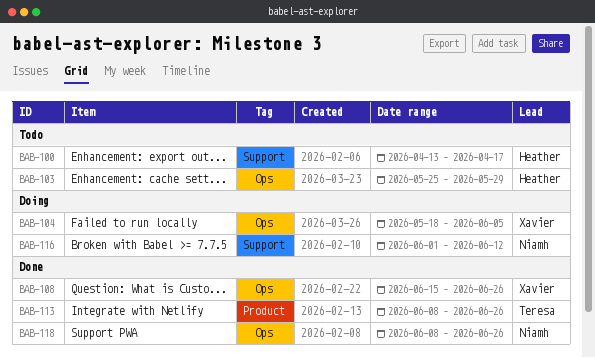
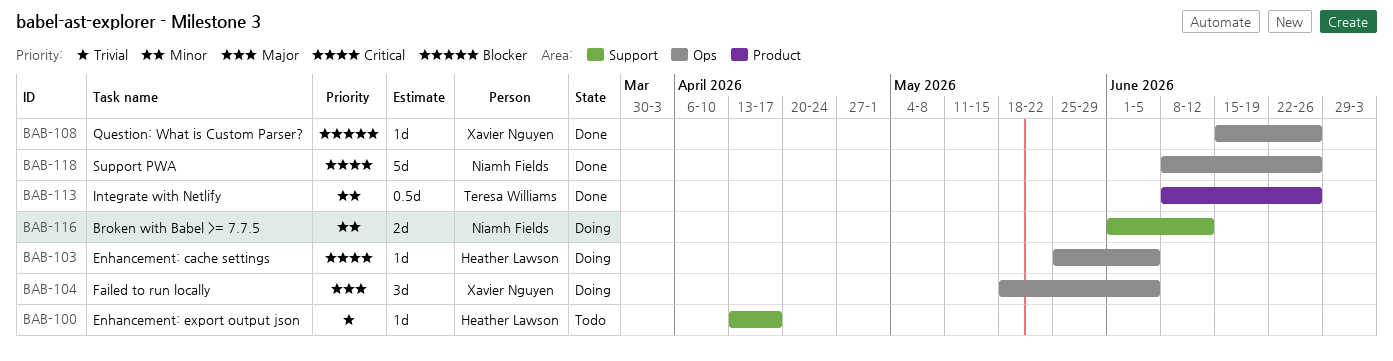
BAB-103, status: Todo -> Doing
BAB-103, due: May 29 -> Jun 5

